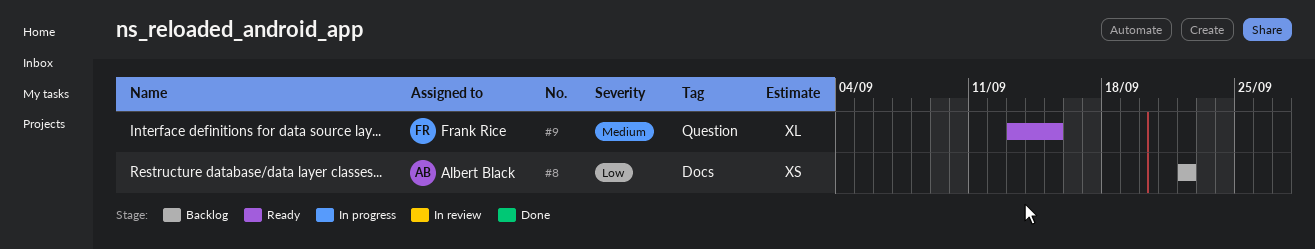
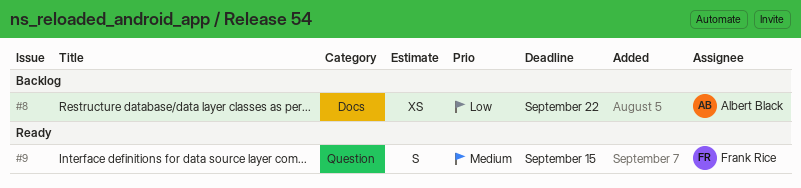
#9, estimate: XL -> S

